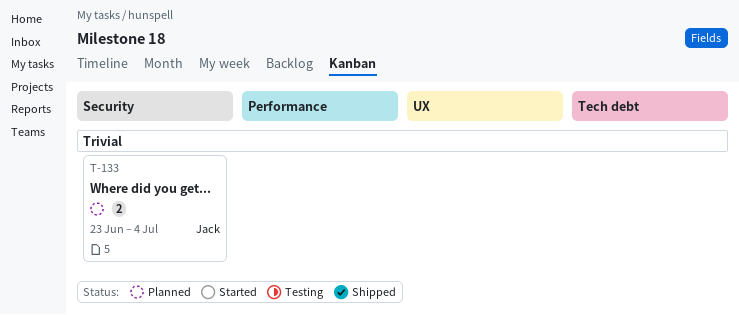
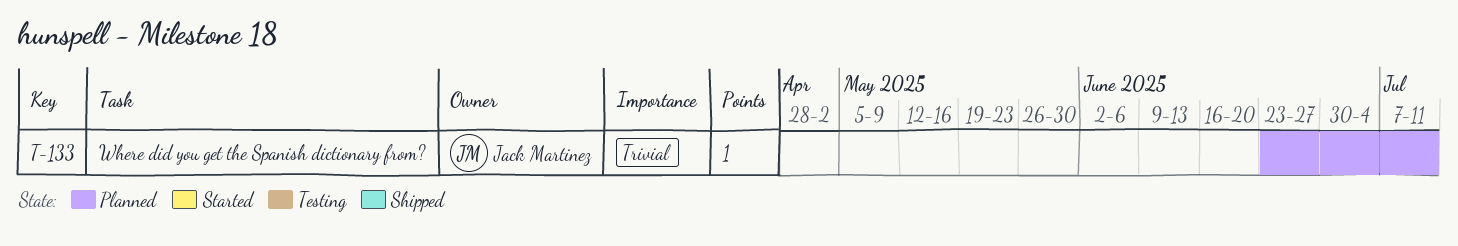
T-133, estimate: 2 -> 1
T-133, due: Jul 4 -> Jul 11

